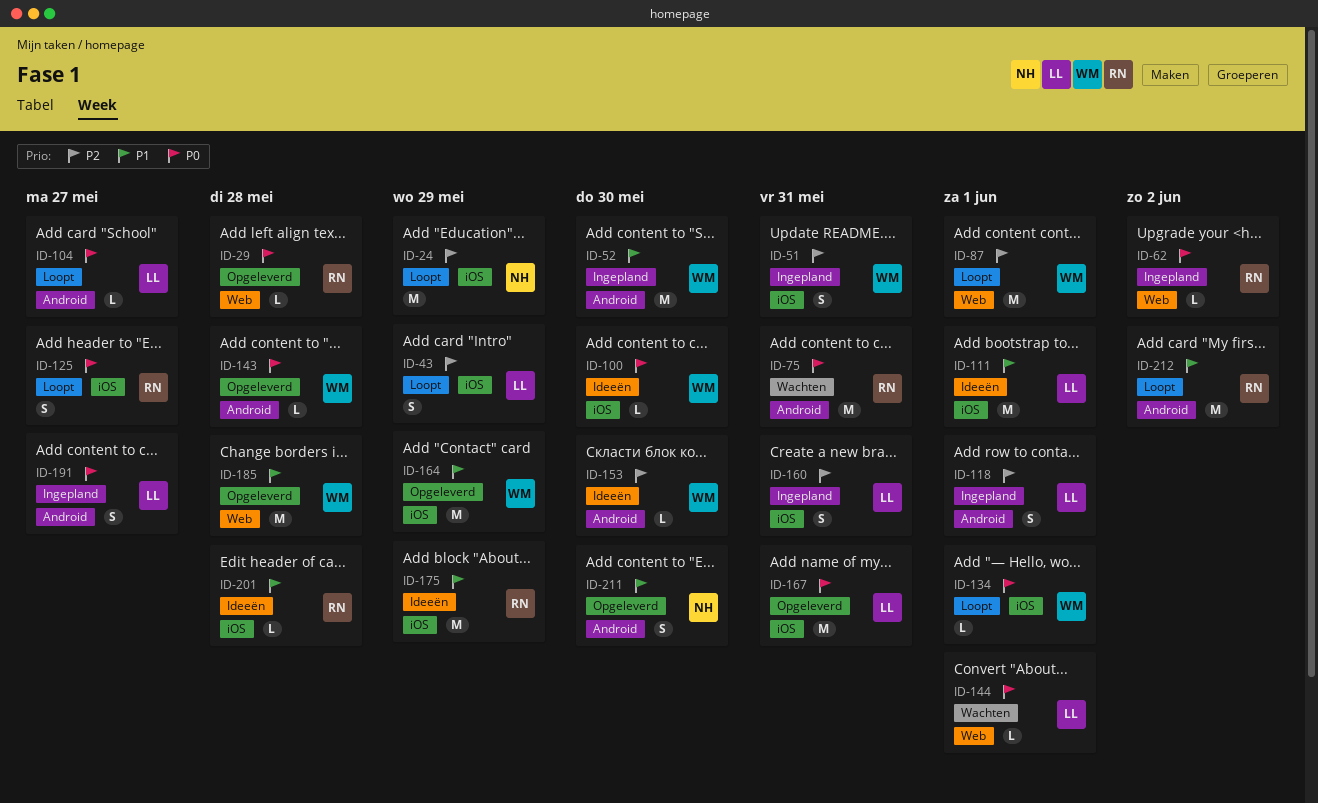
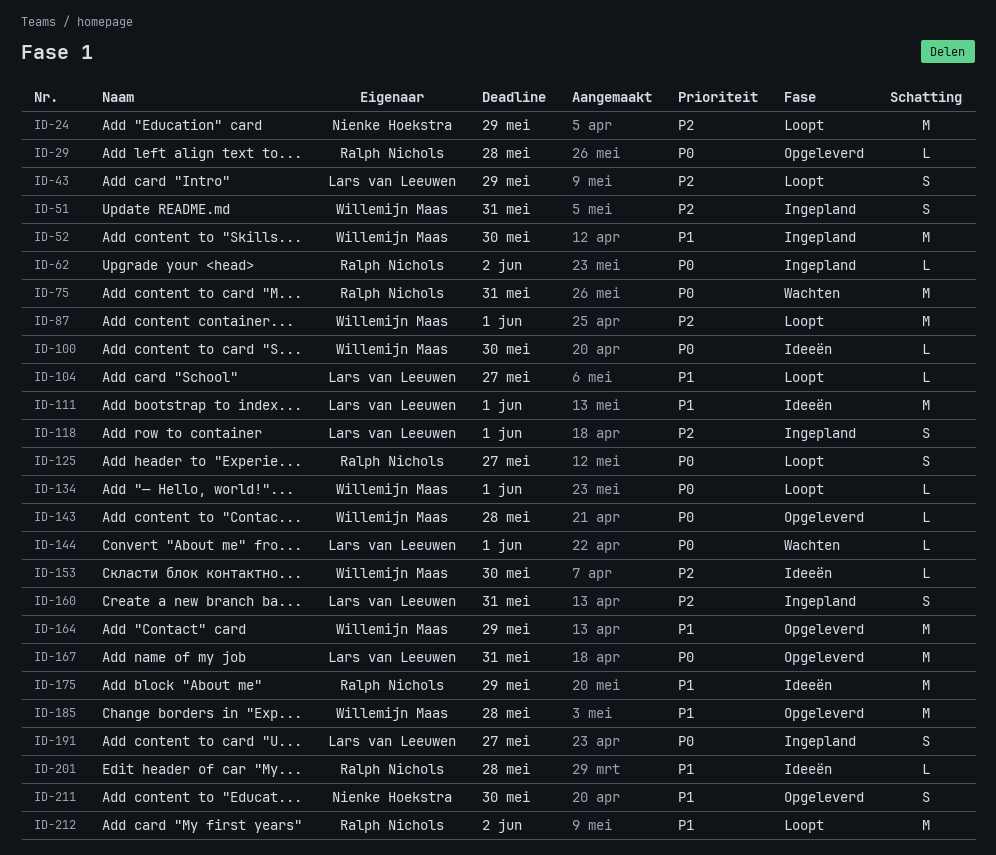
ID-104, priority: P0 -> P1

